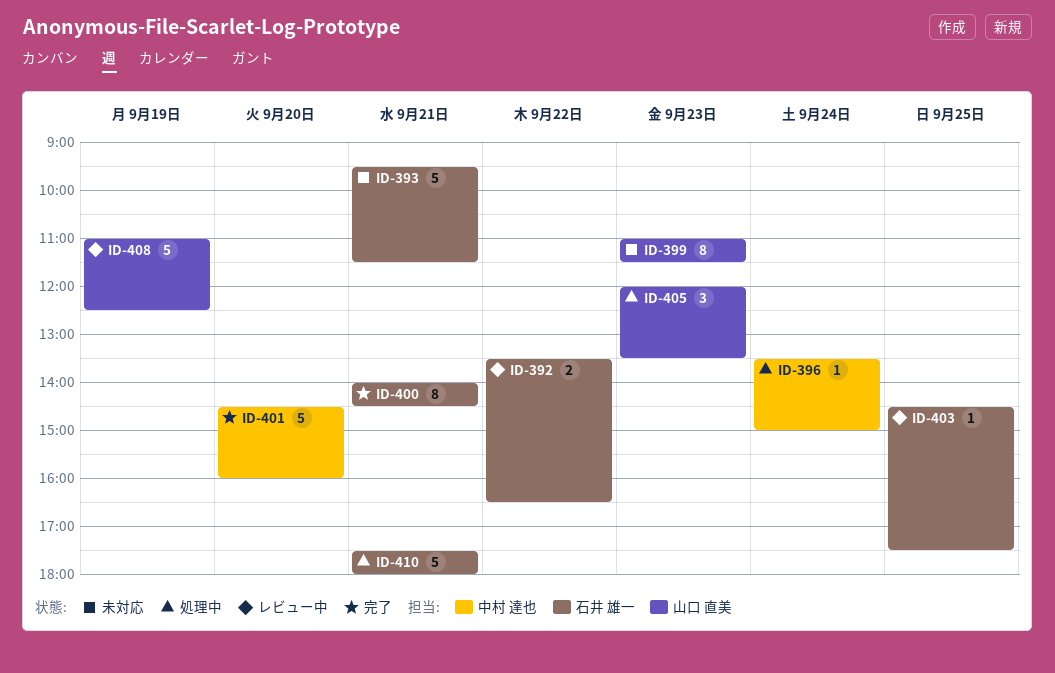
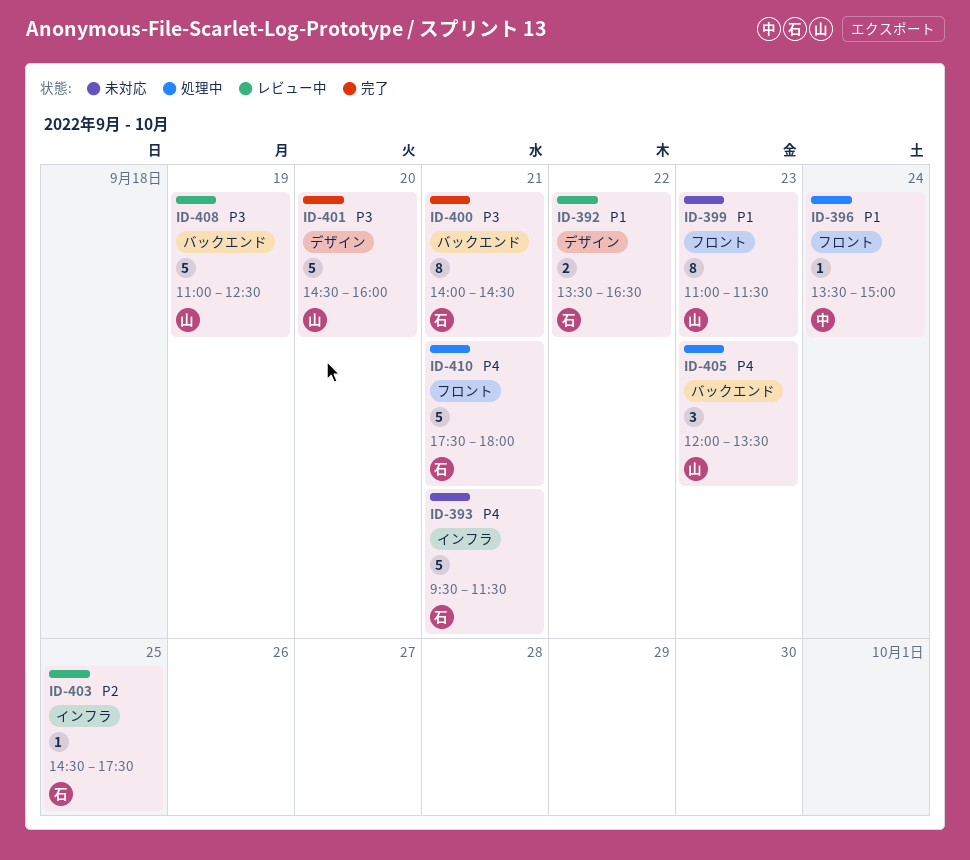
ID-401, owner: 中村 達也 -> 山口 直美

